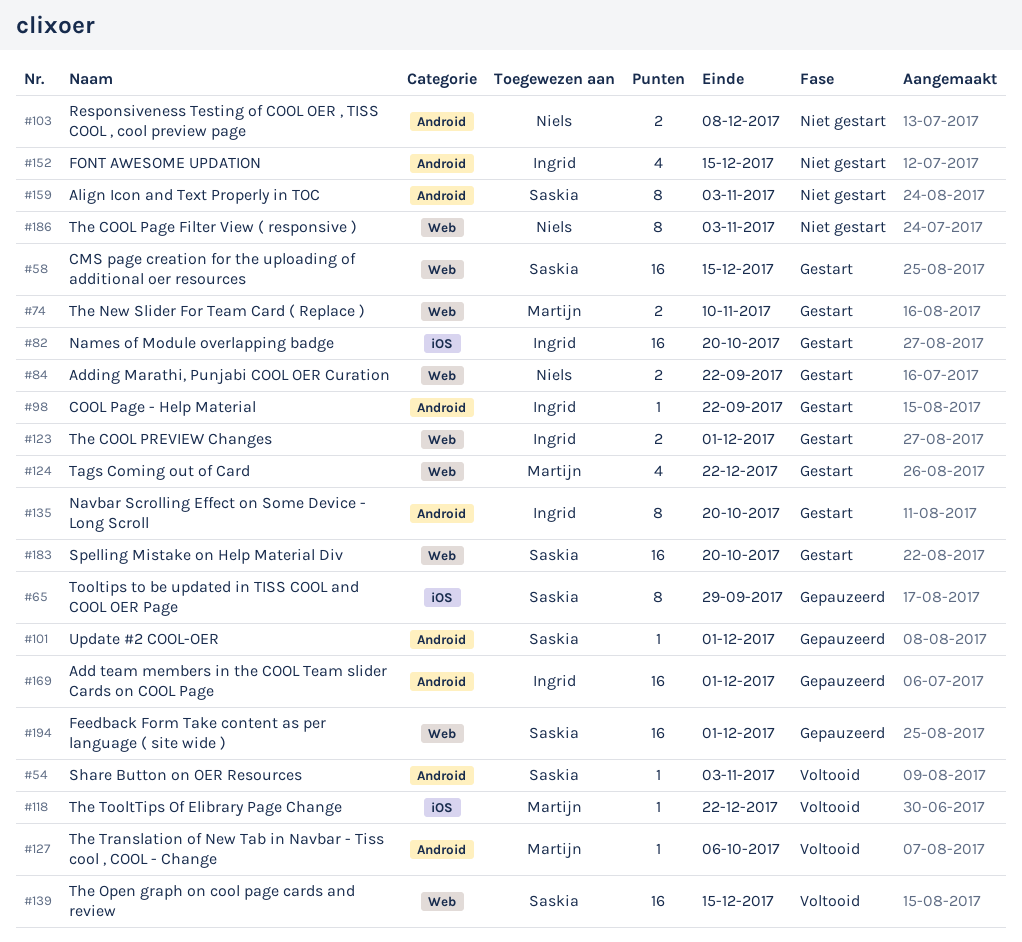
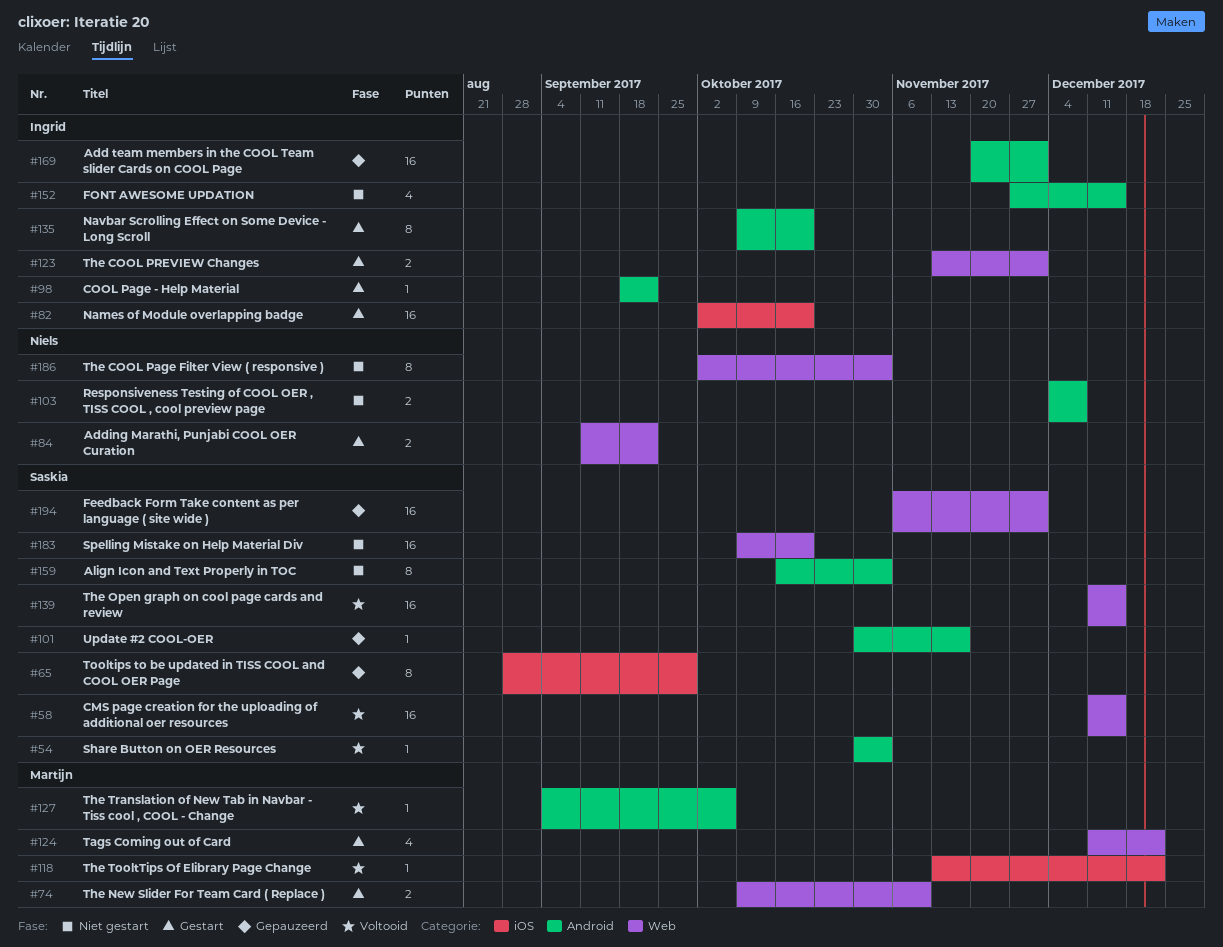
#58, status: Gestart -> Voltooid
#101, due: Dec 1 -> Nov 17
#183, status: Gestart -> Niet gestart

